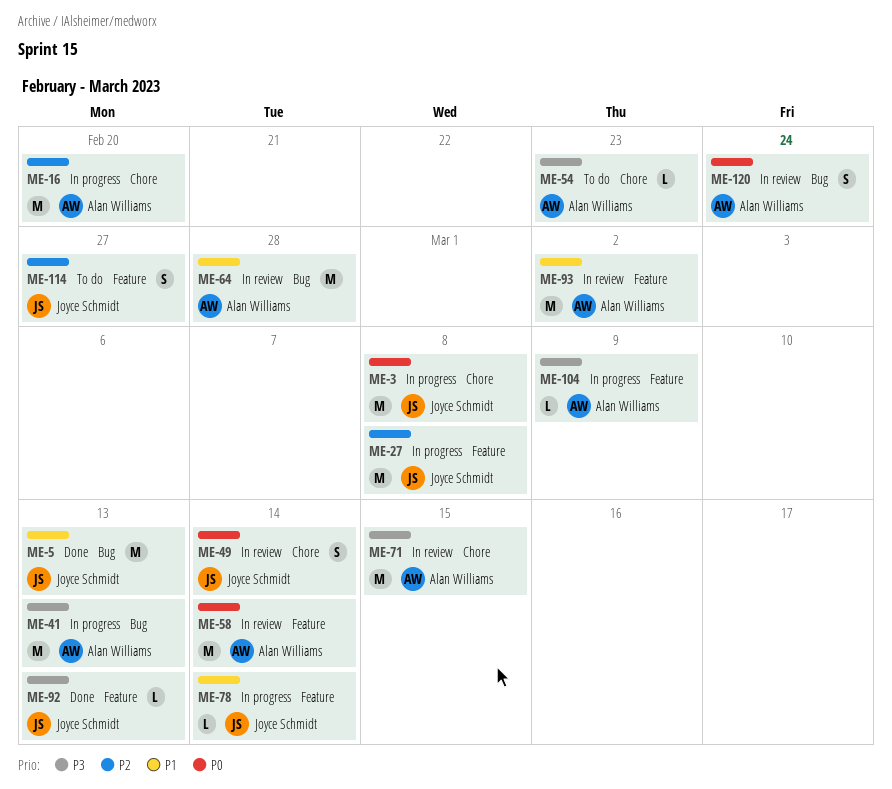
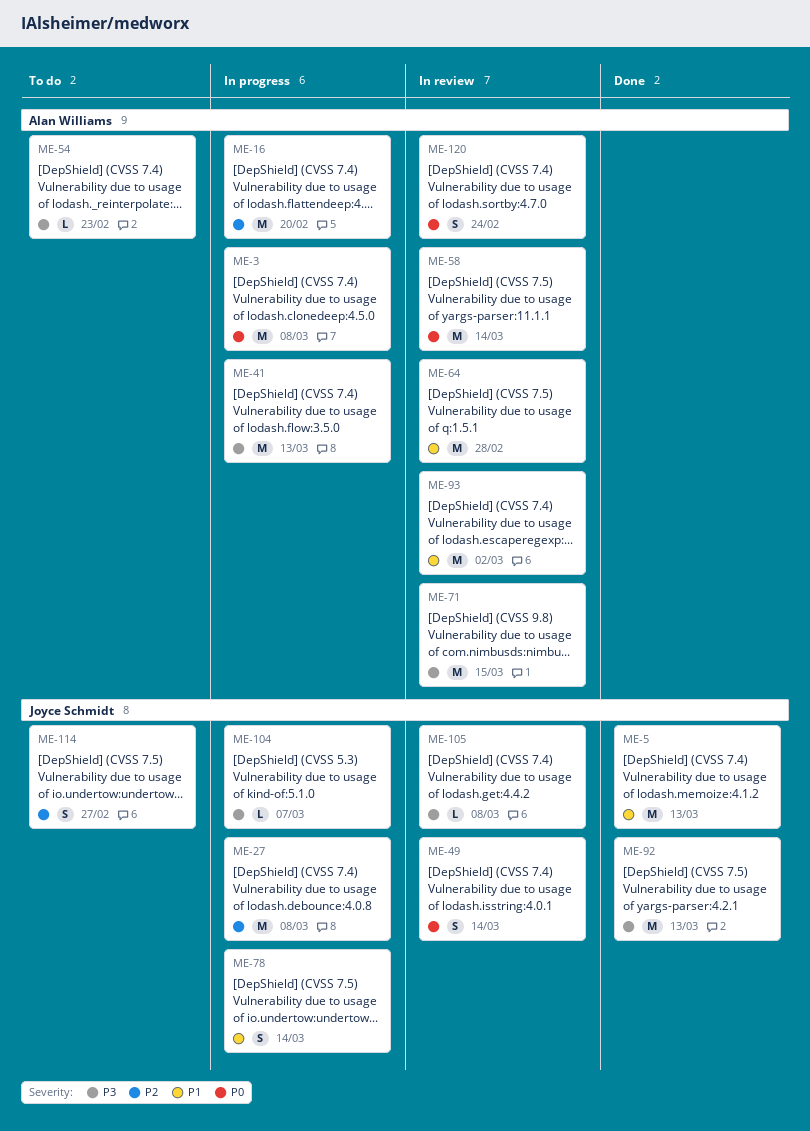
ME-3, owner: Joyce Schmidt -> Alan Williams
ME-78, estimate: L -> S
ME-92, estimate: L -> M
ME-104, owner: Alan Williams -> Joyce Schmidt
ME-104, due: Mar 9 -> Mar 7
ME-105: none -> present

